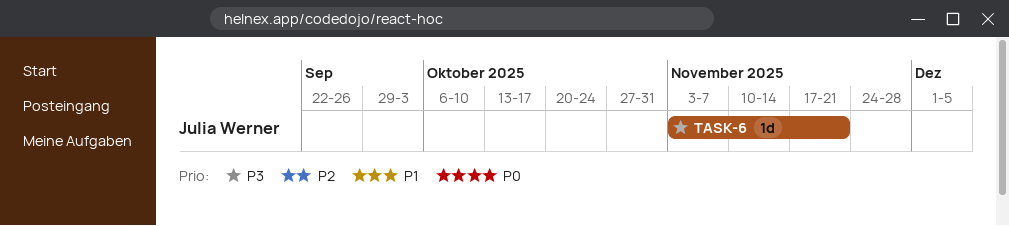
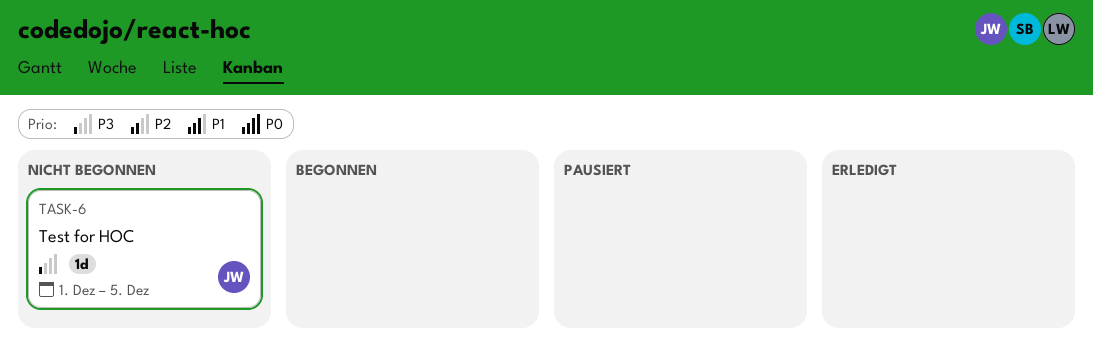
TASK-6, start: Nov 3 -> Dec 1
TASK-6, due: Nov 21 -> Dec 5

